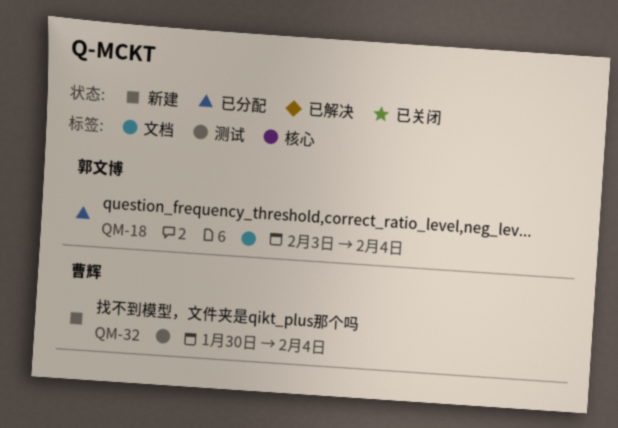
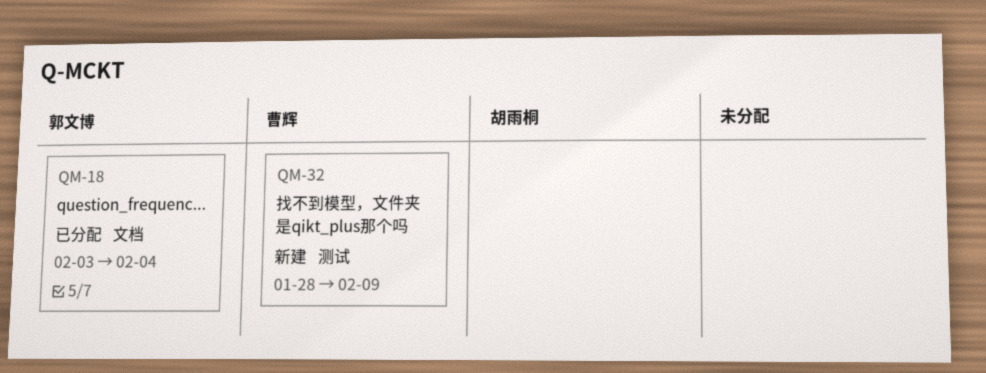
QM-32, start: Jan 30 -> Jan 28
QM-32, due: Feb 4 -> Feb 9

